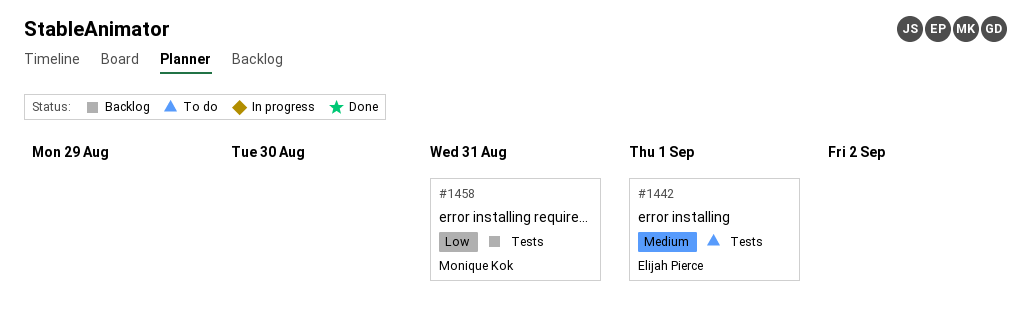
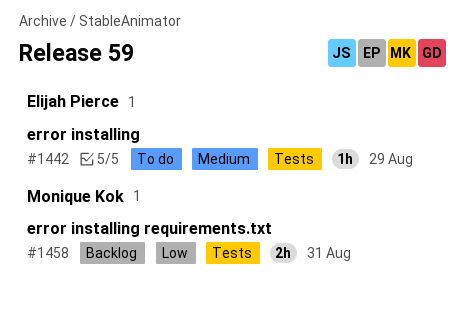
#1442, due: Sep 1 -> Aug 29

